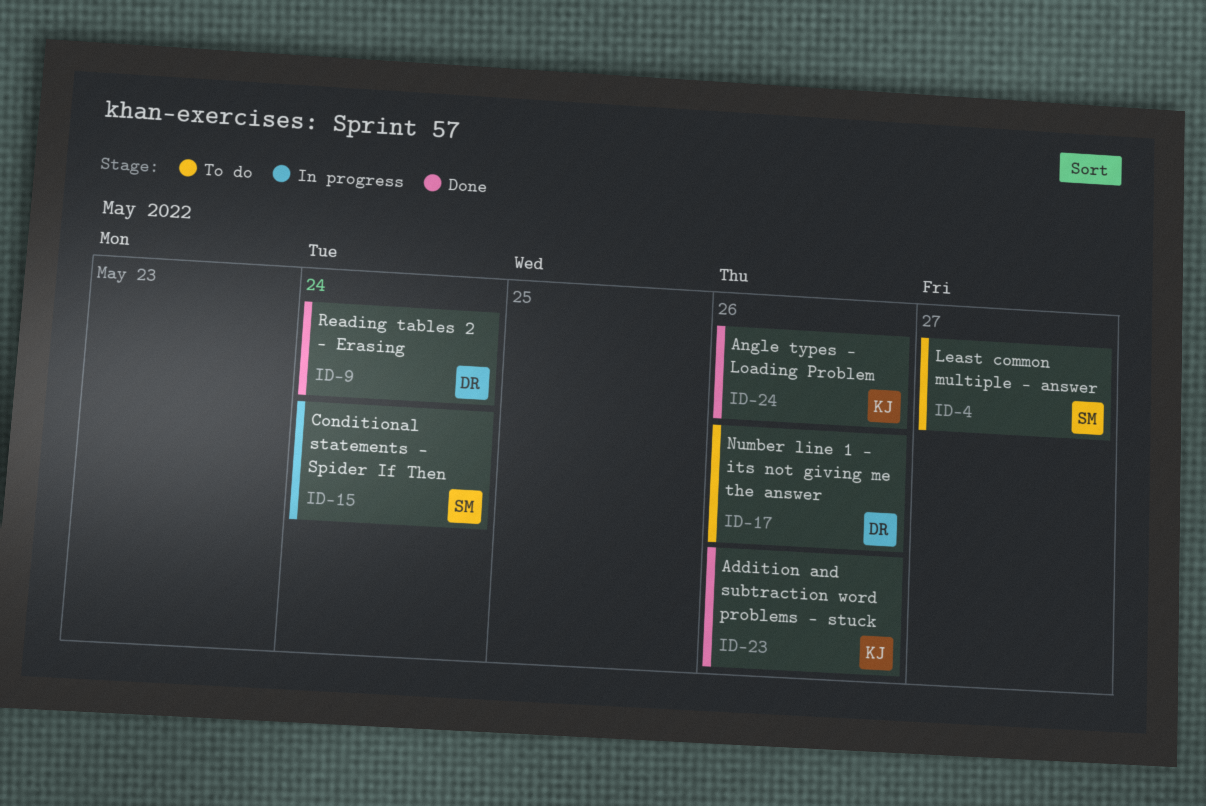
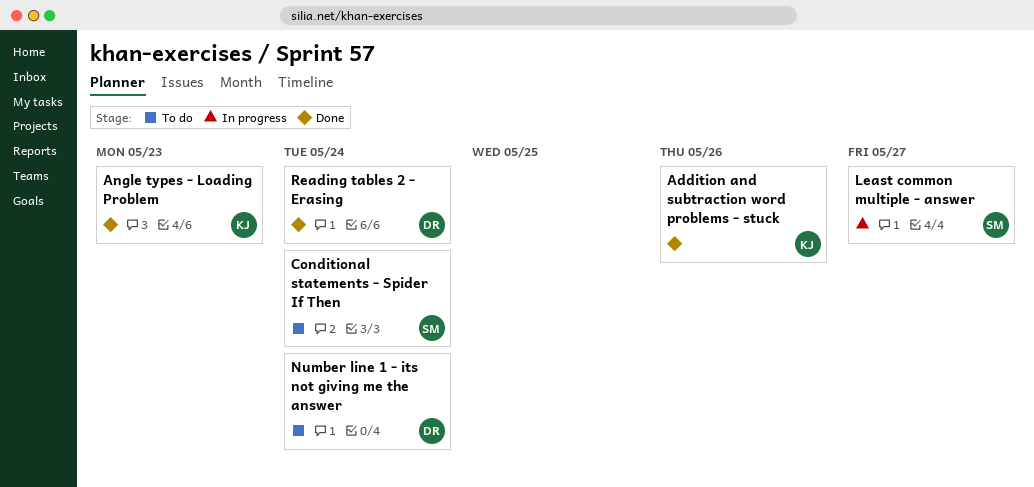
Angle types - Loading Problem, due: May 26 -> May 23
Conditional statements - Spider If Then, status: In progress -> To do
Least common multiple - answer, status: To do -> In progress
Number line 1 - its not giving me the answer, due: May 26 -> May 24

